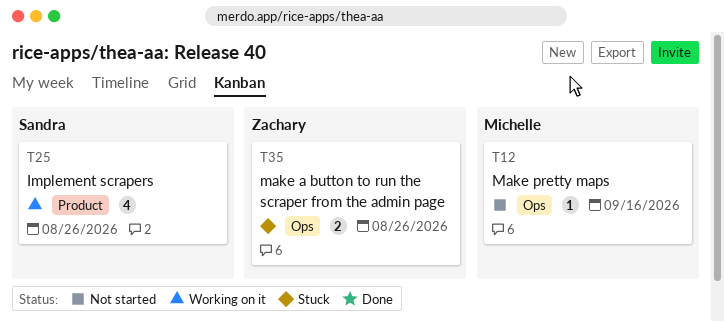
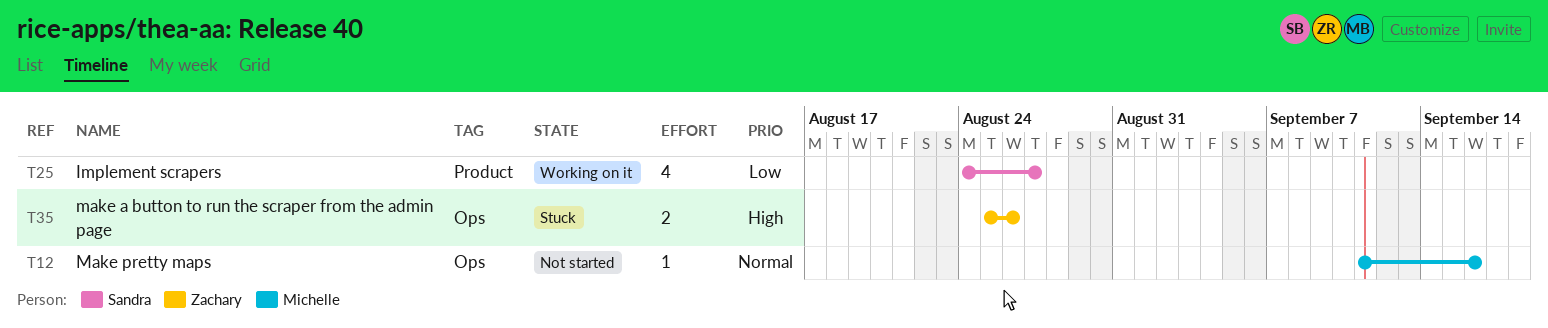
T25, due: Aug 26 -> Aug 27

